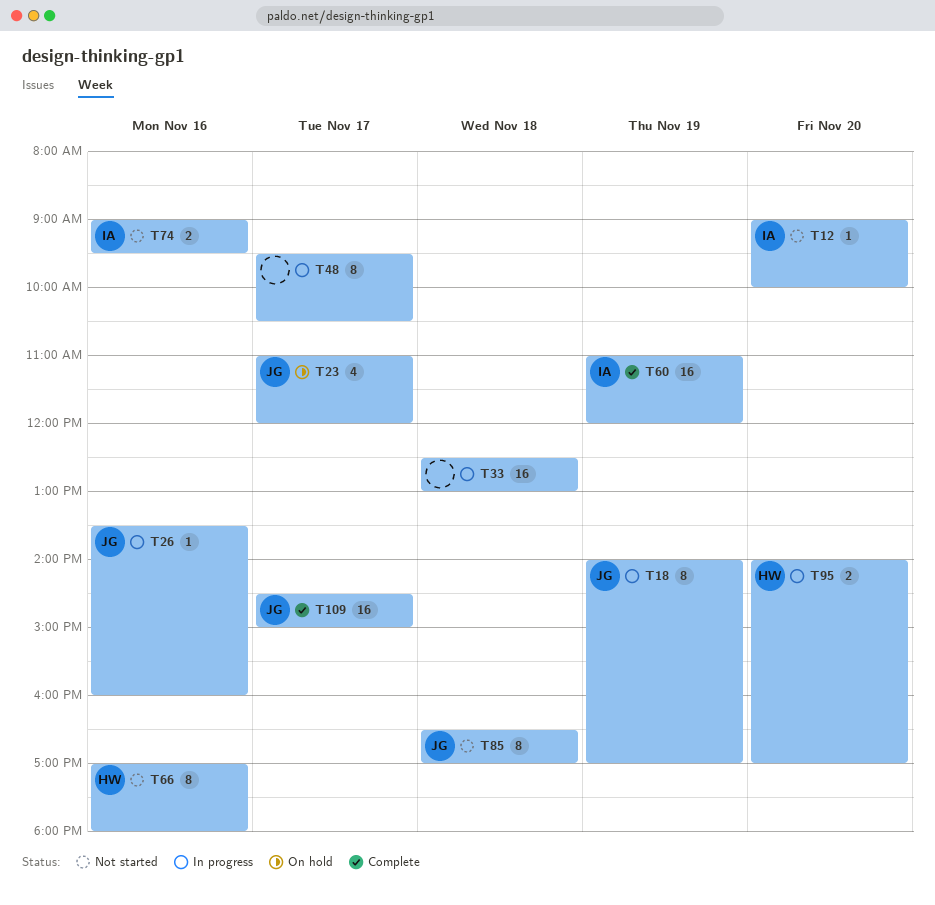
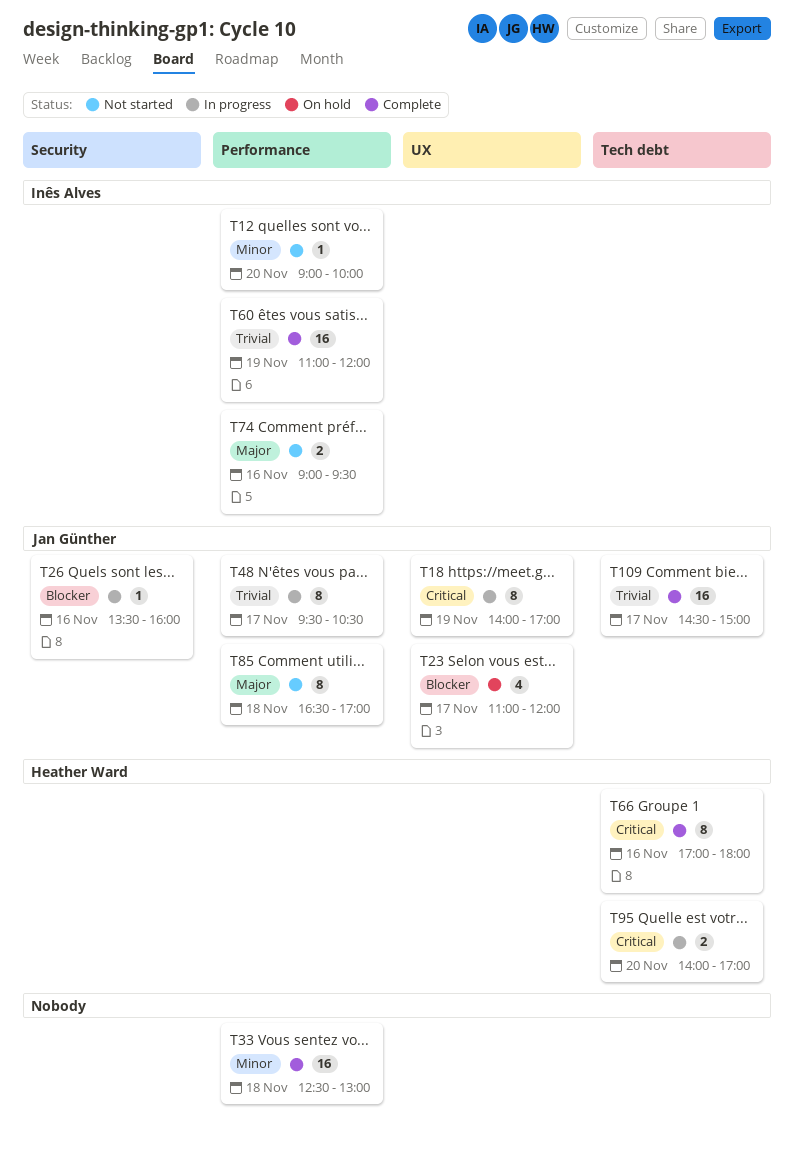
T33, status: In progress -> Complete
T48, owner: none -> Jan Günther
T66, status: Not started -> Complete

